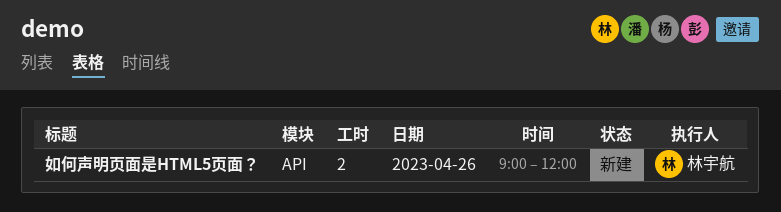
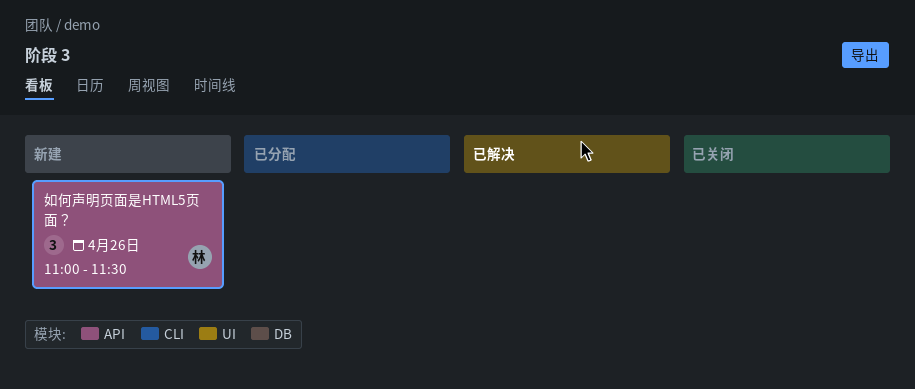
如何声明页面是HTML5页面？, estimate: 2 -> 3
如何声明页面是HTML5页面？, begins: 09:00 -> 11:00
如何声明页面是HTML5页面？, ends: 12:00 -> 11:30

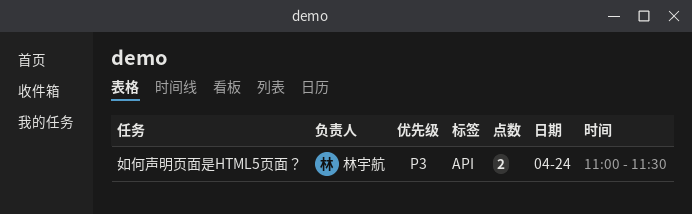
如何声明页面是HTML5页面？, estimate: 3 -> 2
如何声明页面是HTML5页面？, day: Apr 26 -> Apr 24

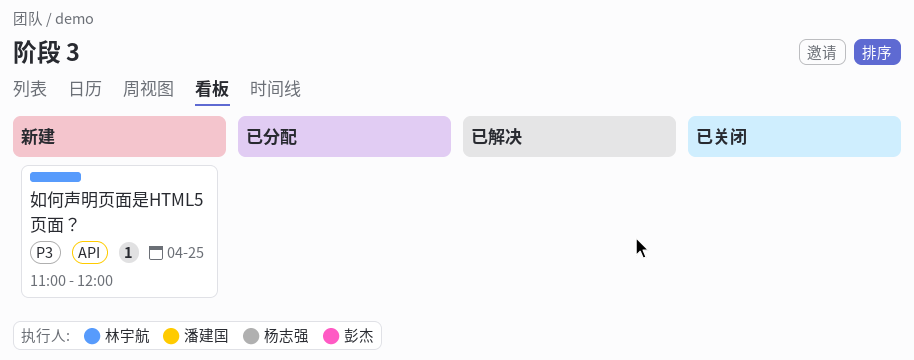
如何声明页面是HTML5页面？, estimate: 2 -> 1
如何声明页面是HTML5页面？, day: Apr 24 -> Apr 25
如何声明页面是HTML5页面？, ends: 11:30 -> 12:00

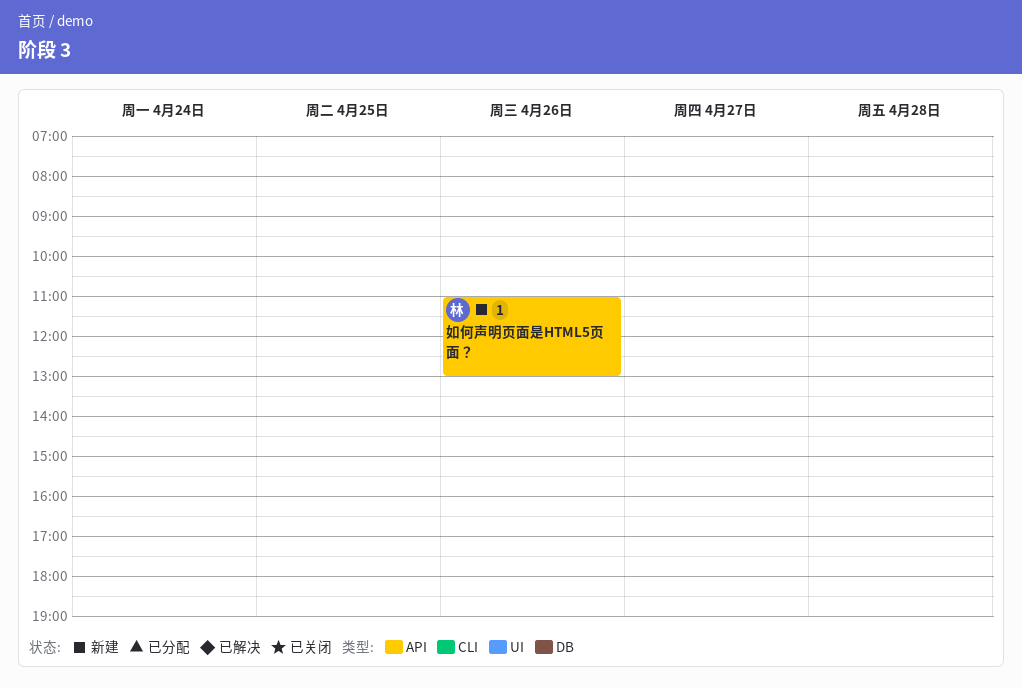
如何声明页面是HTML5页面？, day: Apr 25 -> Apr 26
如何声明页面是HTML5页面？, ends: 12:00 -> 13:00

